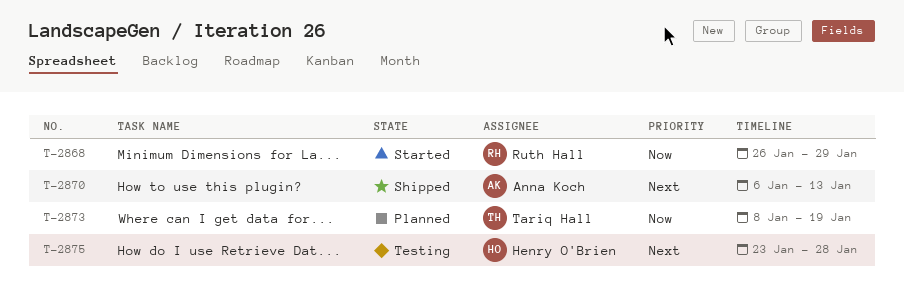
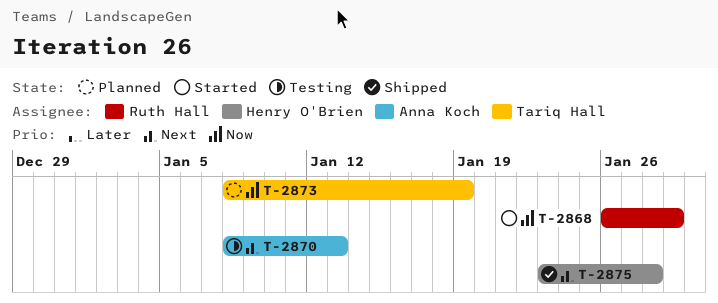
T-2870, status: Shipped -> Testing
T-2870, start: Jan 6 -> Jan 8
T-2875, status: Testing -> Shipped

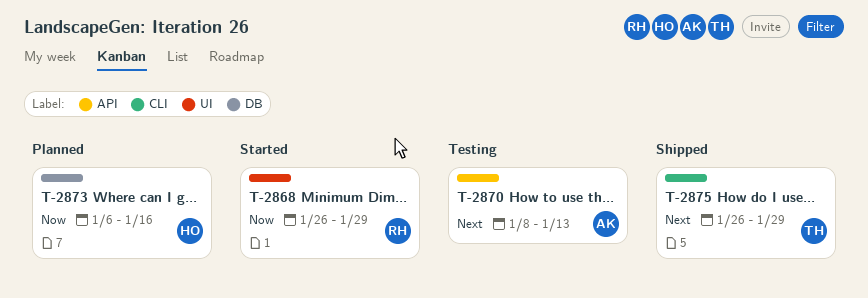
T-2873, owner: Tariq Hall -> Henry O'Brien
T-2873, start: Jan 8 -> Jan 6
T-2873, due: Jan 19 -> Jan 16
T-2875, owner: Henry O'Brien -> Tariq Hall
T-2875, start: Jan 23 -> Jan 26
T-2875, due: Jan 28 -> Jan 29

